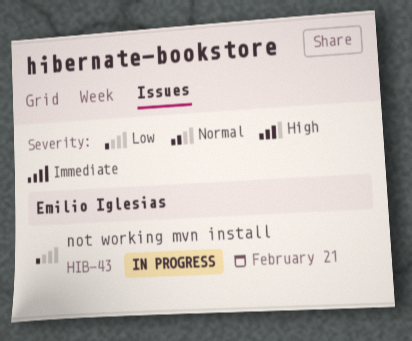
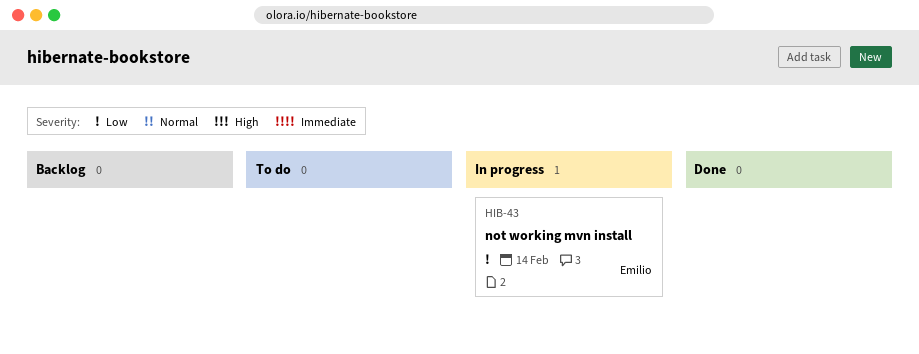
HIB-43, due: Feb 21 -> Feb 14

